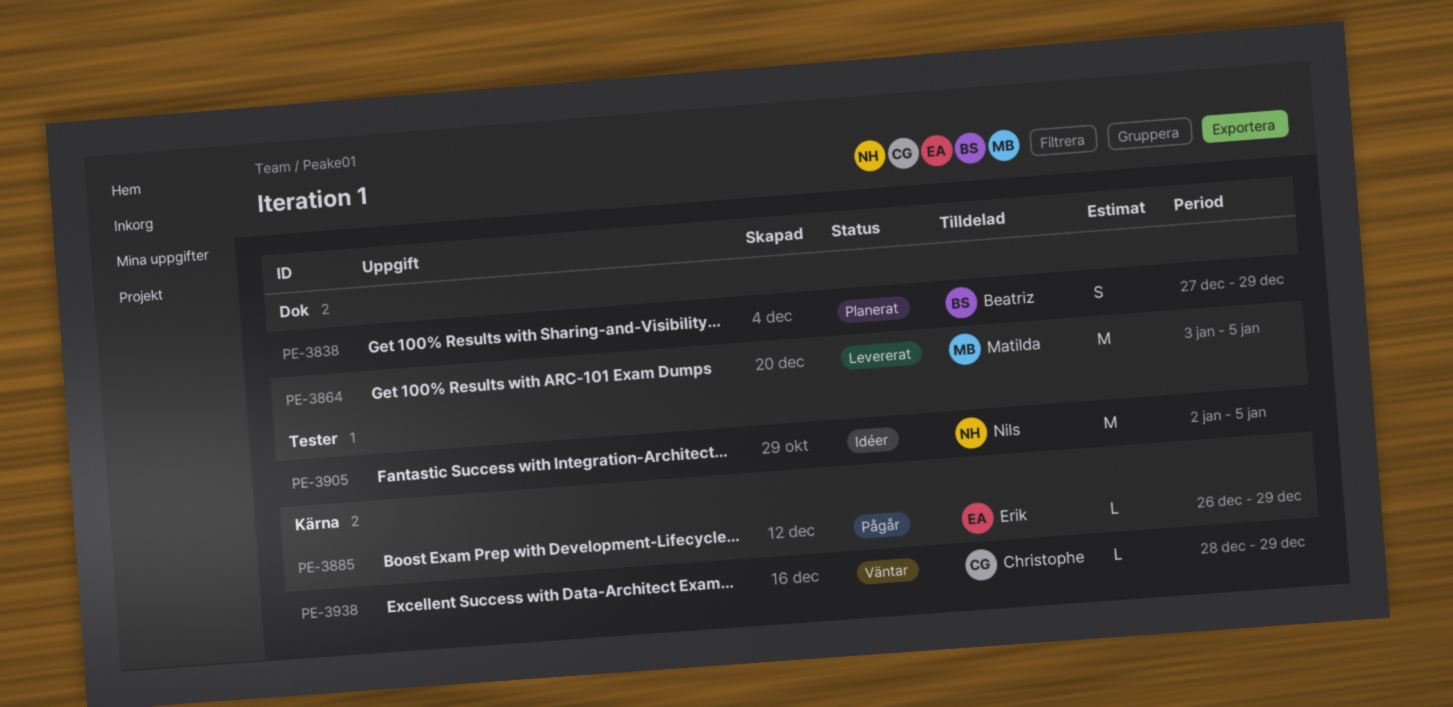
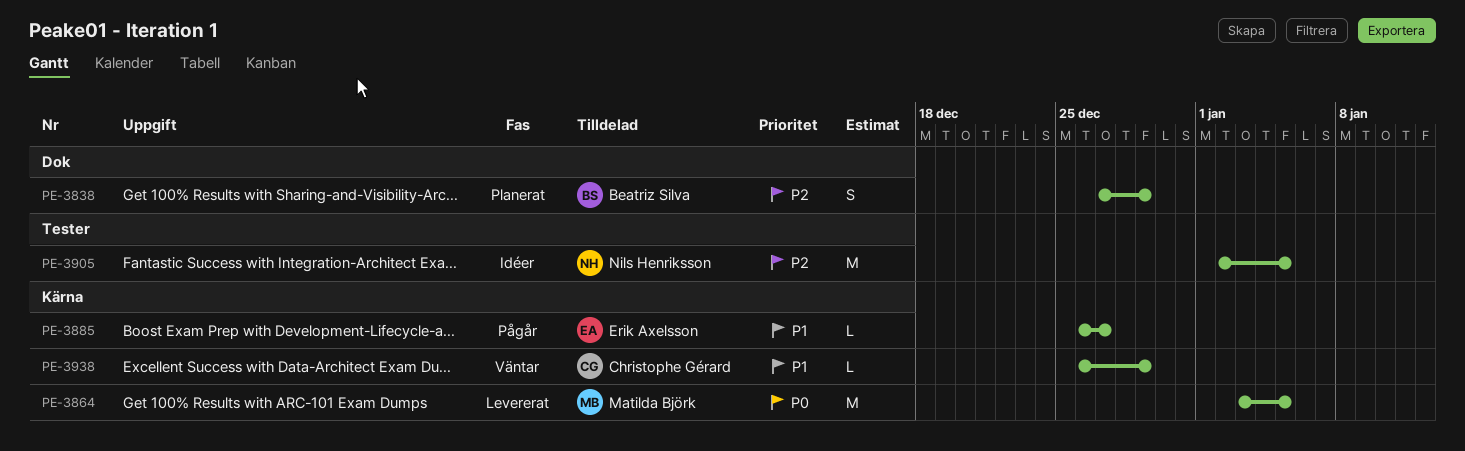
PE-3864, label: Dok -> Kärna
PE-3885, due: Dec 29 -> Dec 27
PE-3938, start: Dec 28 -> Dec 26

